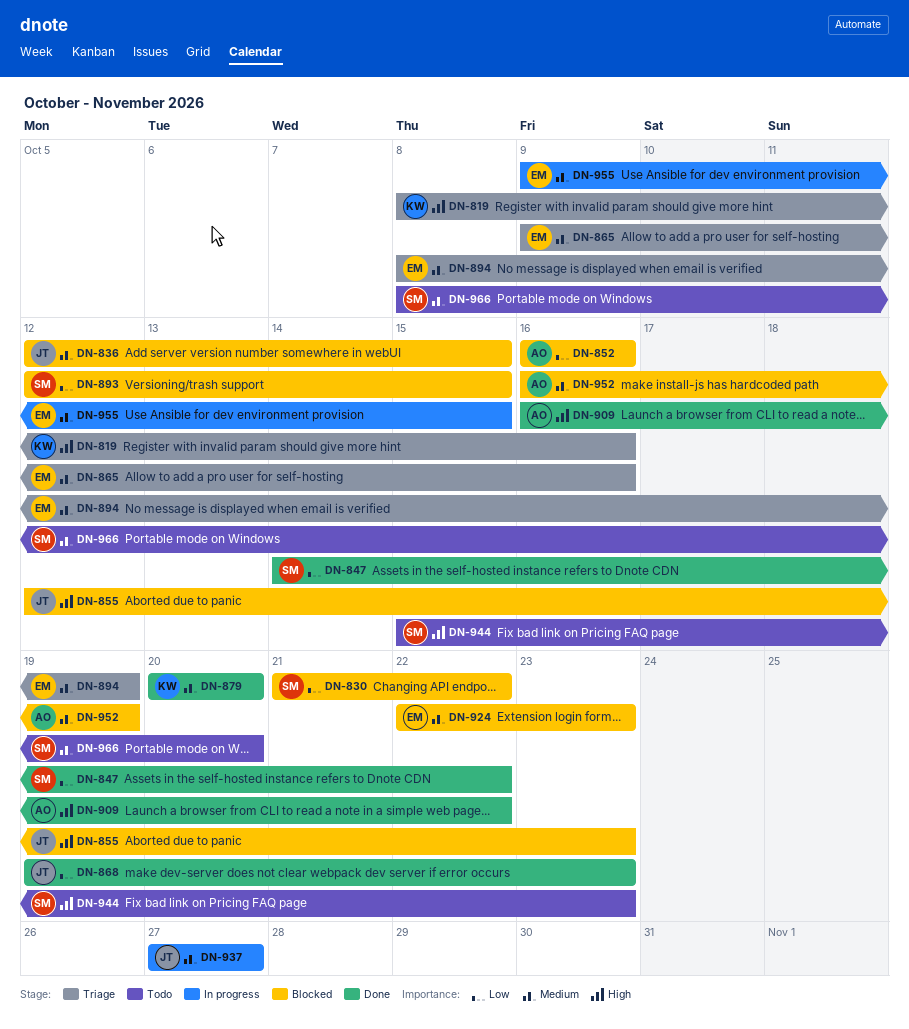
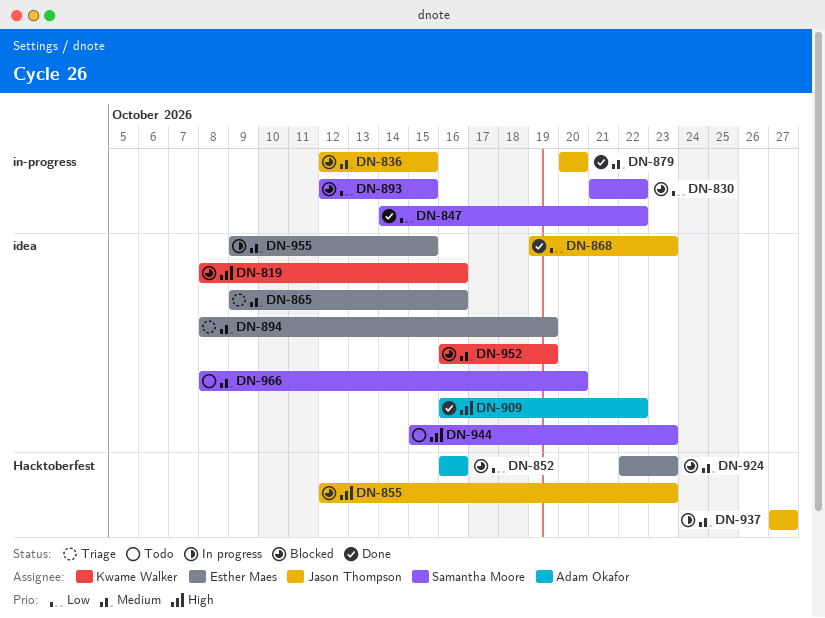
DN-819, status: Triage -> Blocked
DN-879, owner: Kwame Walker -> Jason Thompson
DN-952, owner: Adam Okafor -> Kwame Walker

